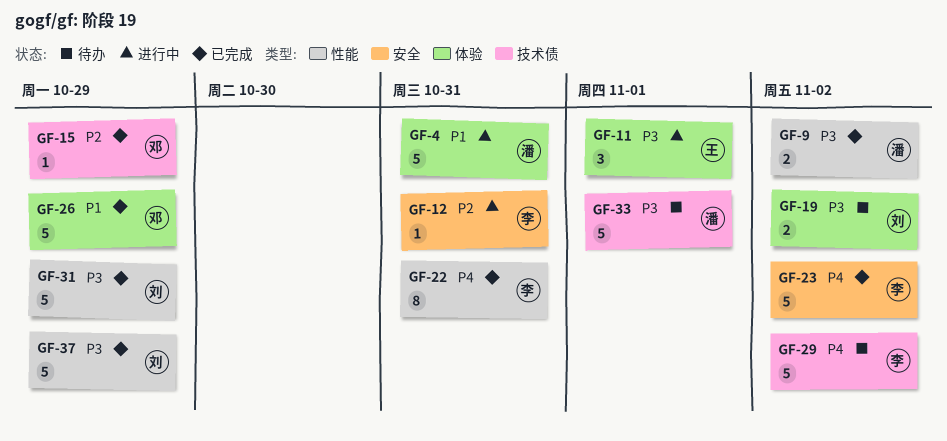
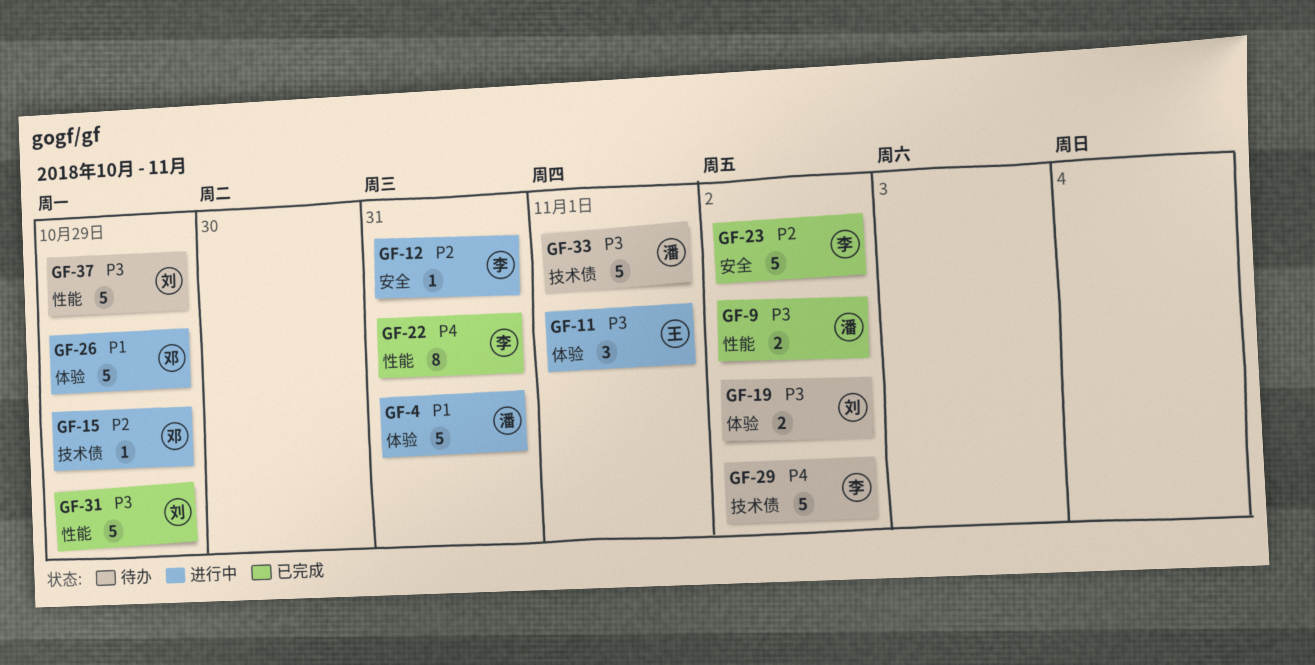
GF-15, status: 已完成 -> 进行中
GF-23, priority: P4 -> P2
GF-26, status: 已完成 -> 进行中
GF-37, status: 已完成 -> 待办

